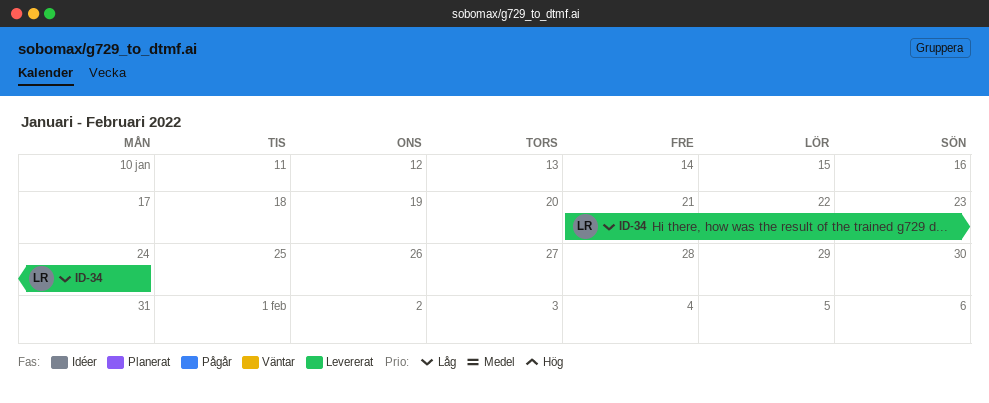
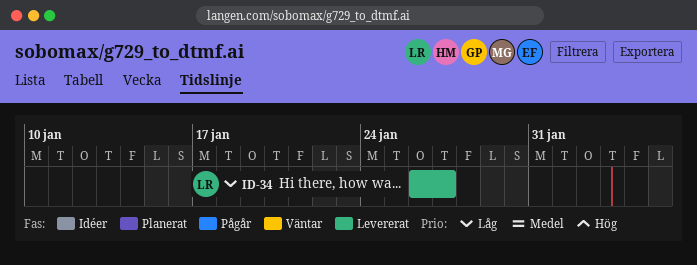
ID-34, start: Jan 21 -> Jan 26
ID-34, due: Jan 24 -> Jan 27

